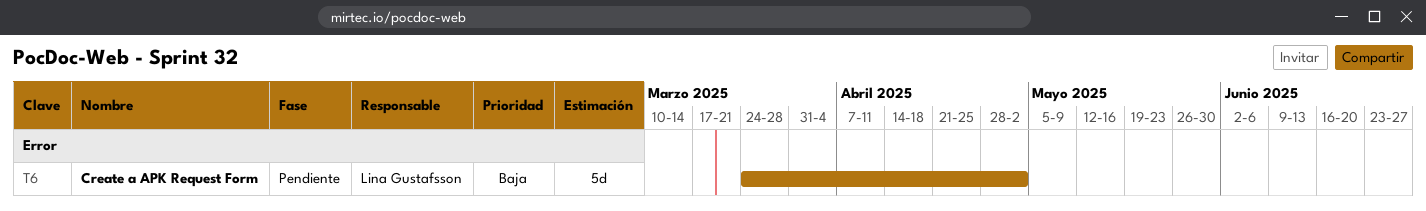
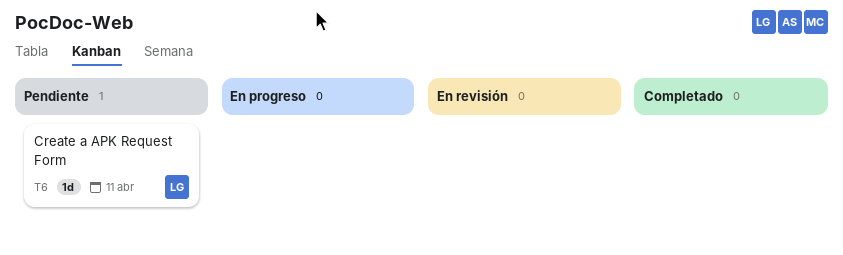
T6, estimate: 5d -> 1d
T6, due: May 2 -> Apr 11

